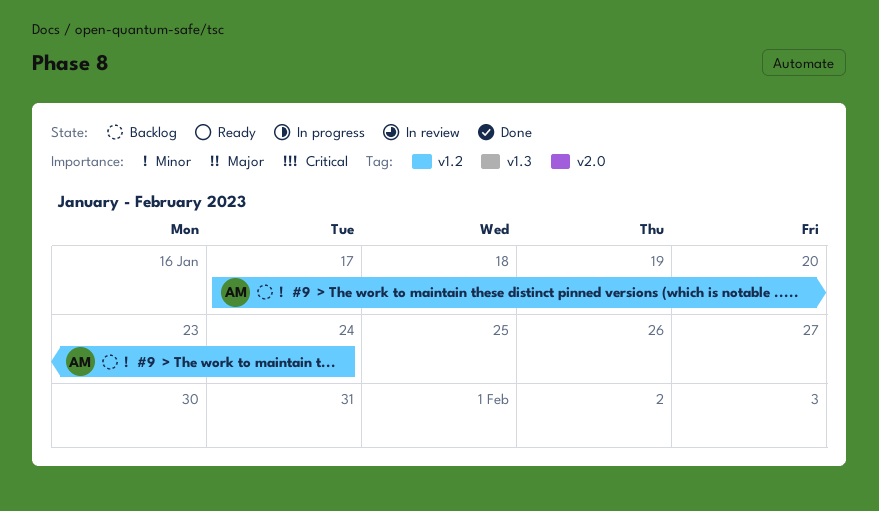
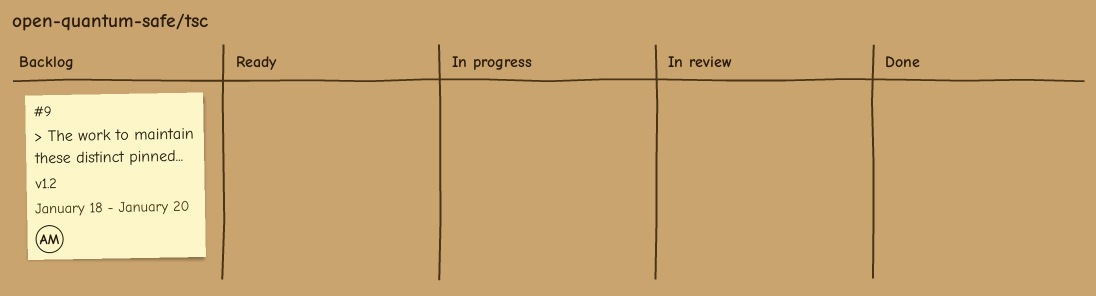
#9, start: Jan 17 -> Jan 18
#9, due: Jan 24 -> Jan 20

